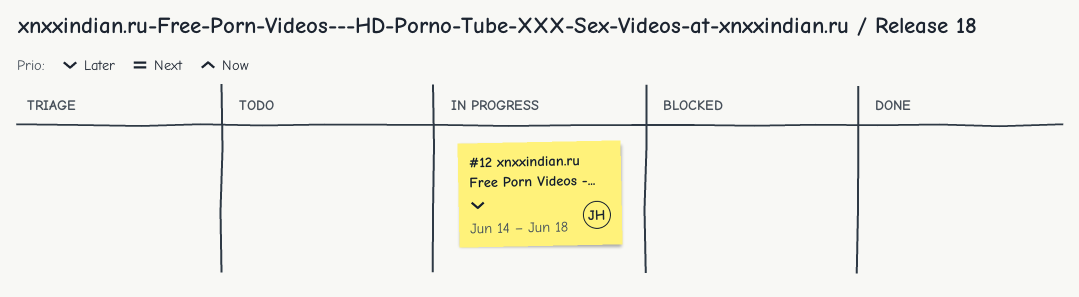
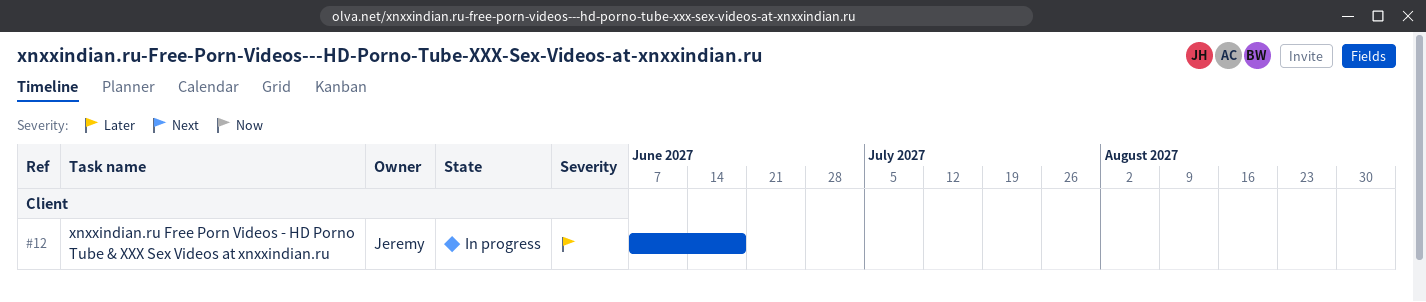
#12, start: Jun 14 -> Jun 7

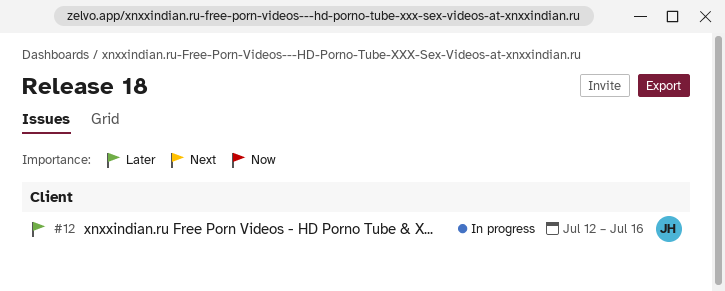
#12, start: Jun 7 -> Jul 12
#12, due: Jun 18 -> Jul 16

